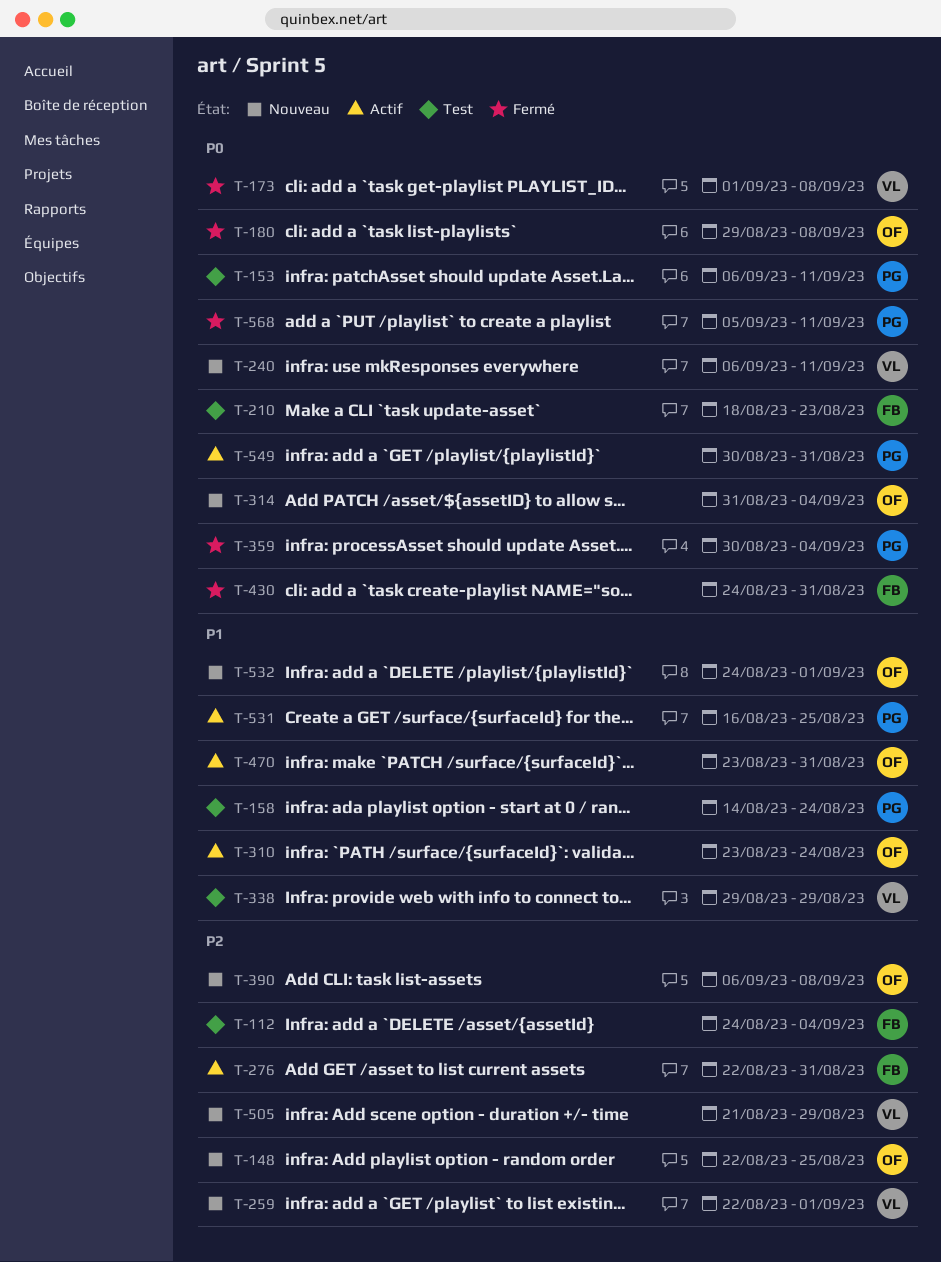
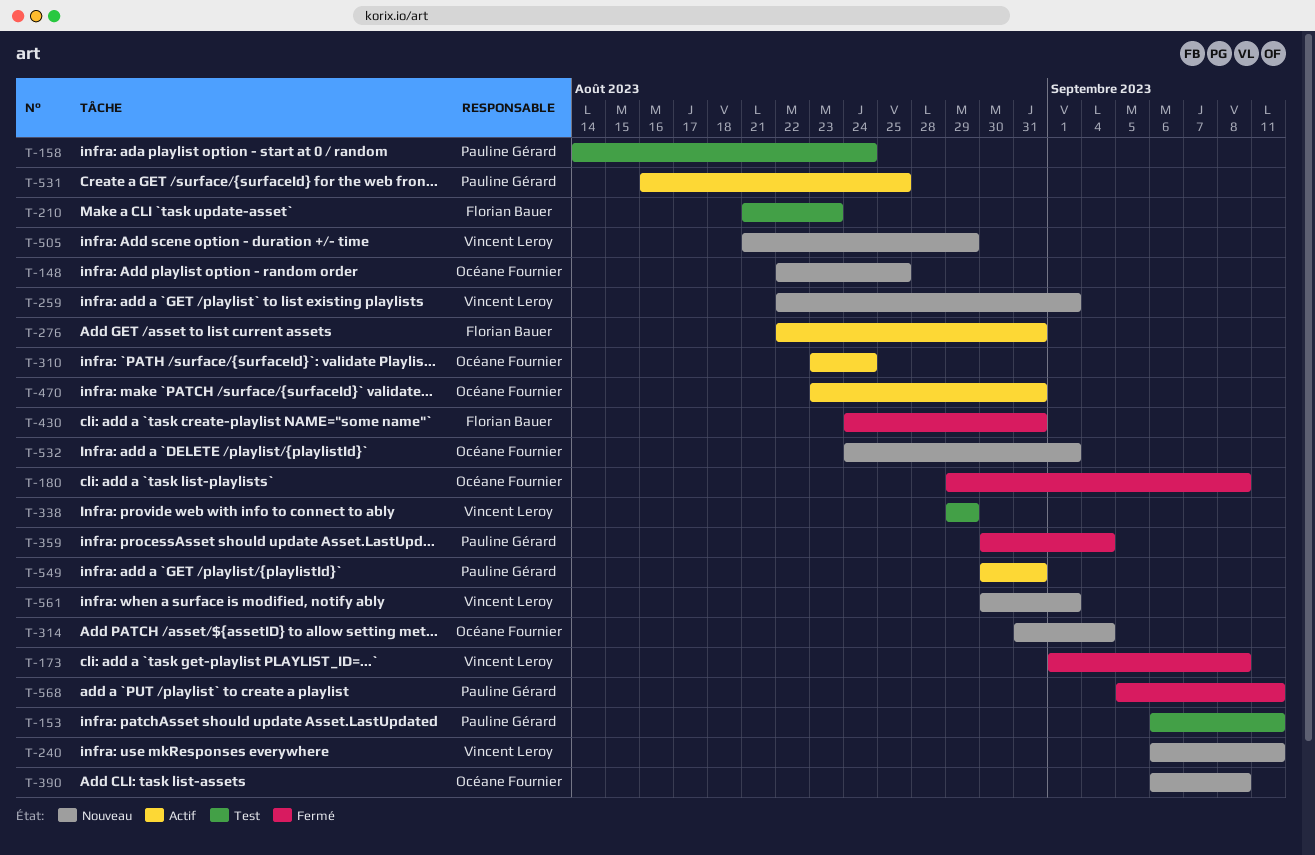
T-112: present -> none
T-210, start: Aug 18 -> Aug 21
T-561: none -> present

